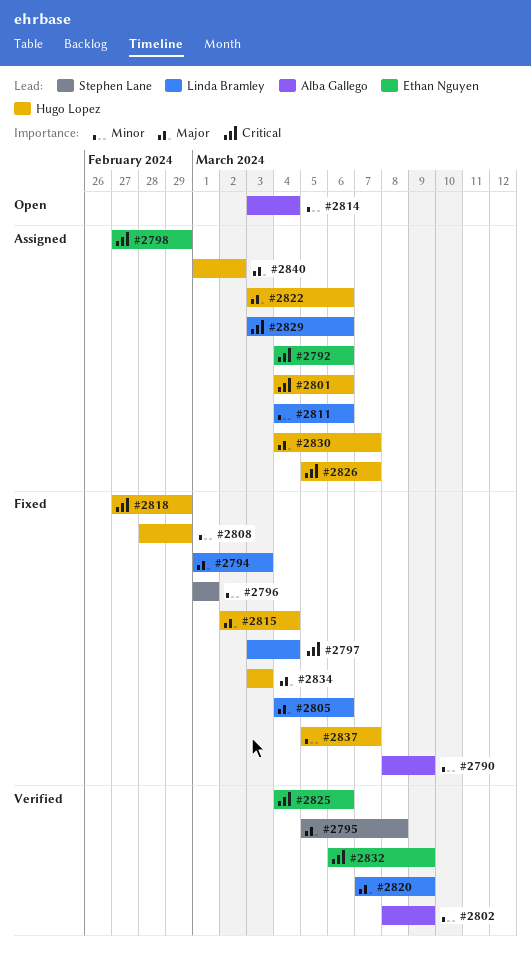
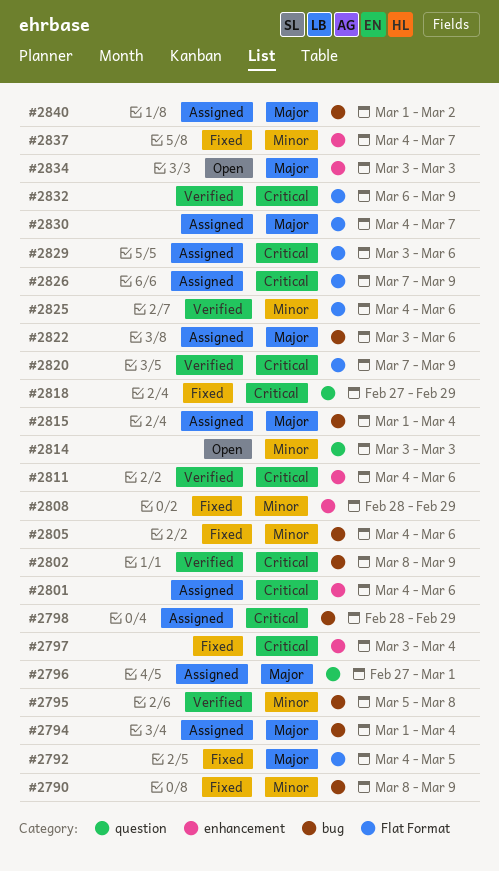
#2792, status: Assigned -> Fixed
#2792, priority: Critical -> Major
#2792, due: Mar 6 -> Mar 5
#2794, status: Fixed -> Assigned
#2794, due: Mar 3 -> Mar 4
#2795, priority: Major -> Minor
#2796, status: Fixed -> Assigned
#2796, priority: Minor -> Major
#2796, start: Mar 1 -> Feb 27
#2798, start: Feb 27 -> Feb 28
#2802, priority: Minor -> Critical
#2805, priority: Major -> Minor
#2811, status: Assigned -> Verified
#2811, priority: Minor -> Critical
#2814, due: Mar 4 -> Mar 3
#2815, status: Fixed -> Assigned
#2815, start: Mar 2 -> Mar 1
#2820, priority: Major -> Critical
#2825, priority: Critical -> Minor
#2826, start: Mar 5 -> Mar 7
#2826, due: Mar 7 -> Mar 9
#2834, status: Fixed -> Open
#2837, start: Mar 5 -> Mar 4

